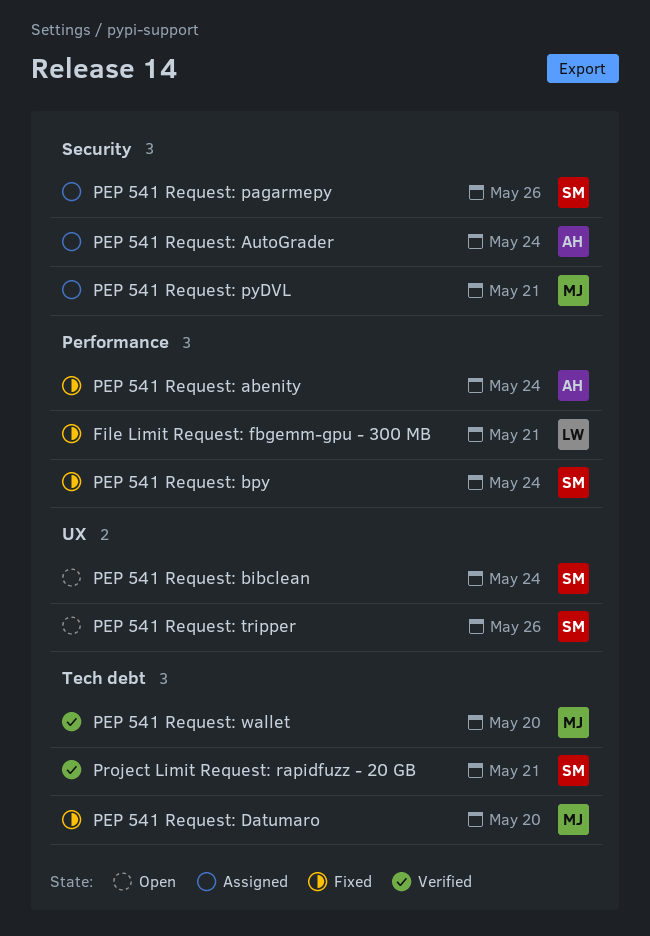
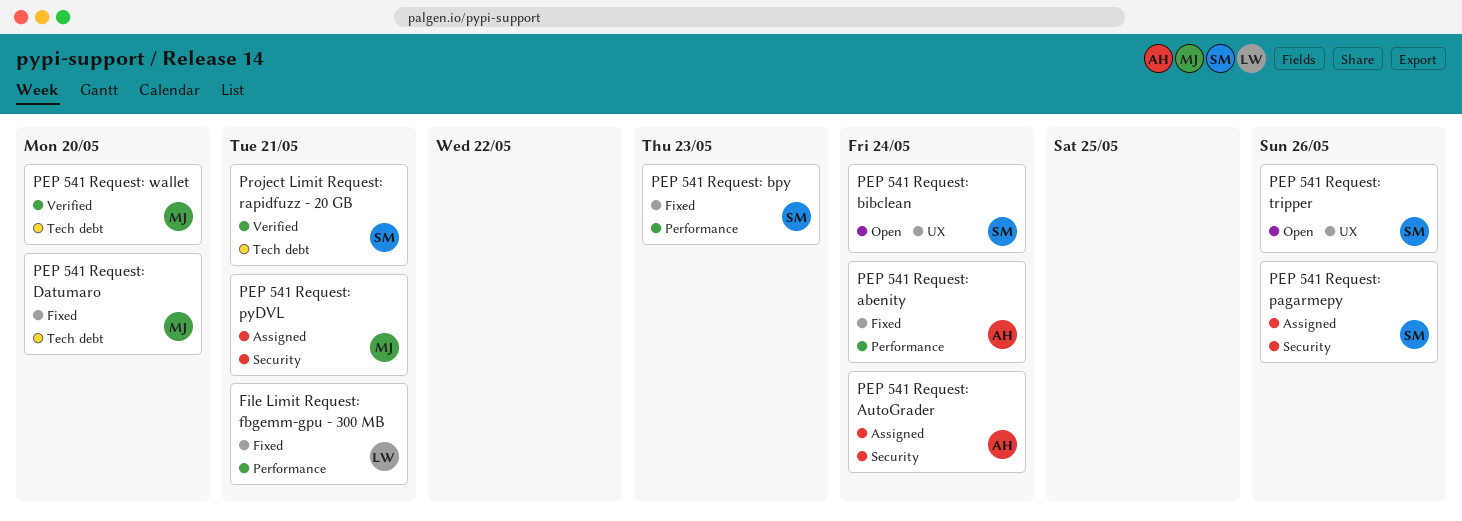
PEP 541 Request: bpy, due: May 24 -> May 23

